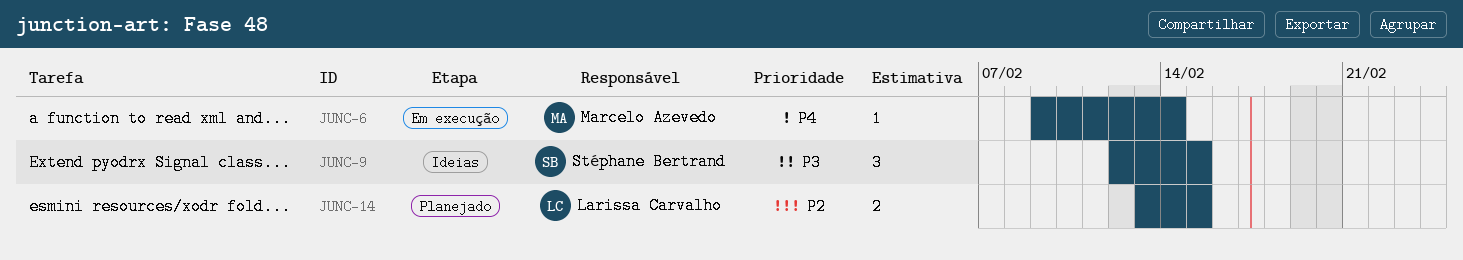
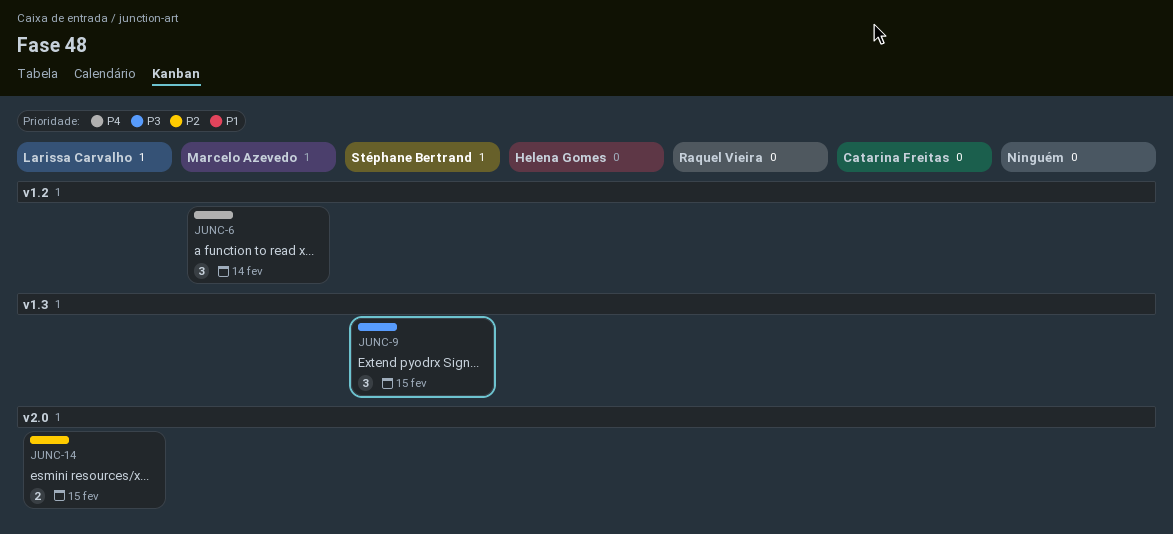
JUNC-6, estimate: 1 -> 3

